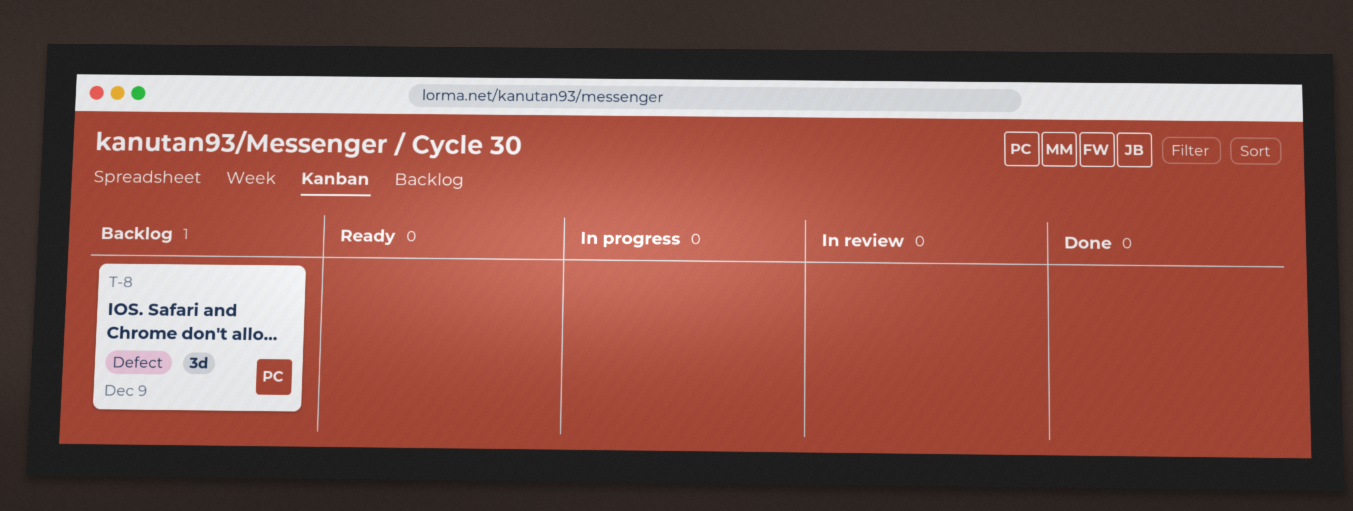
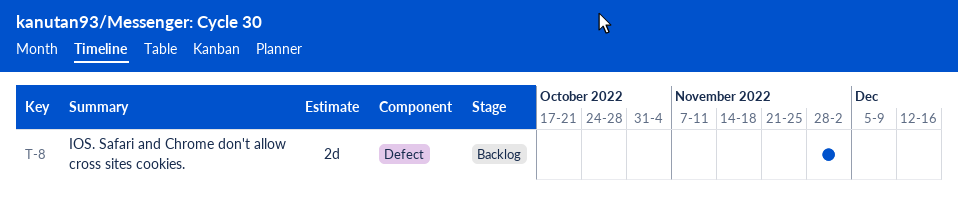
T-8, estimate: 3d -> 2d
T-8, due: Dec 9 -> Dec 2

